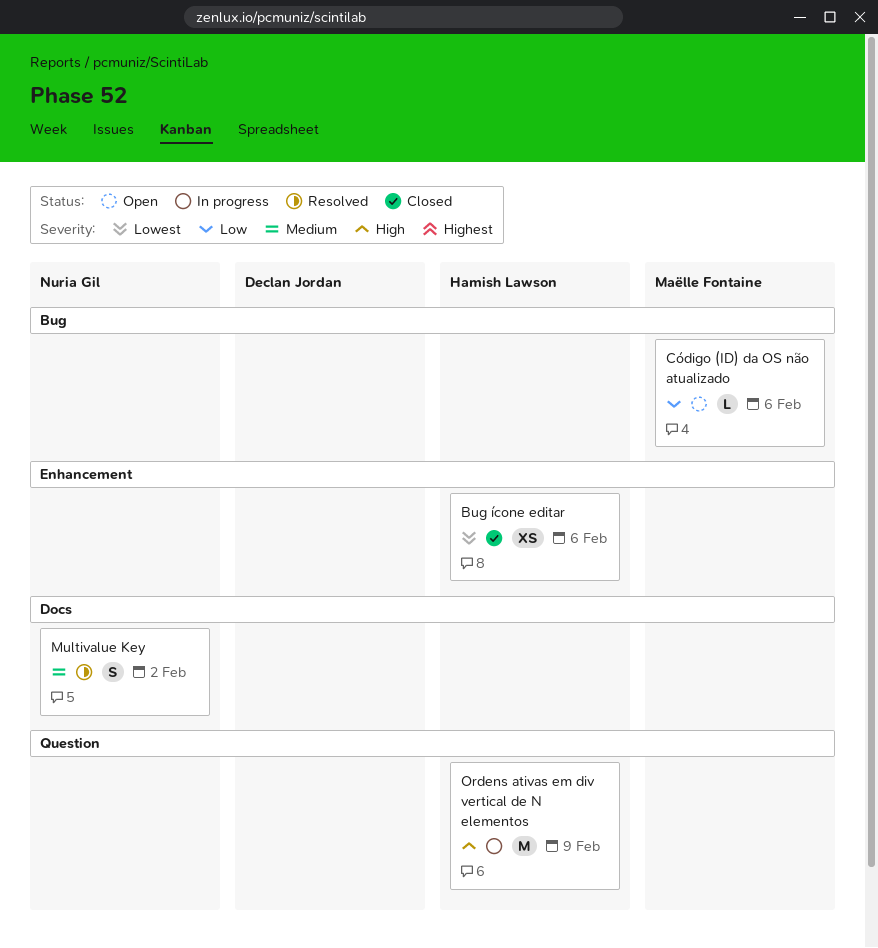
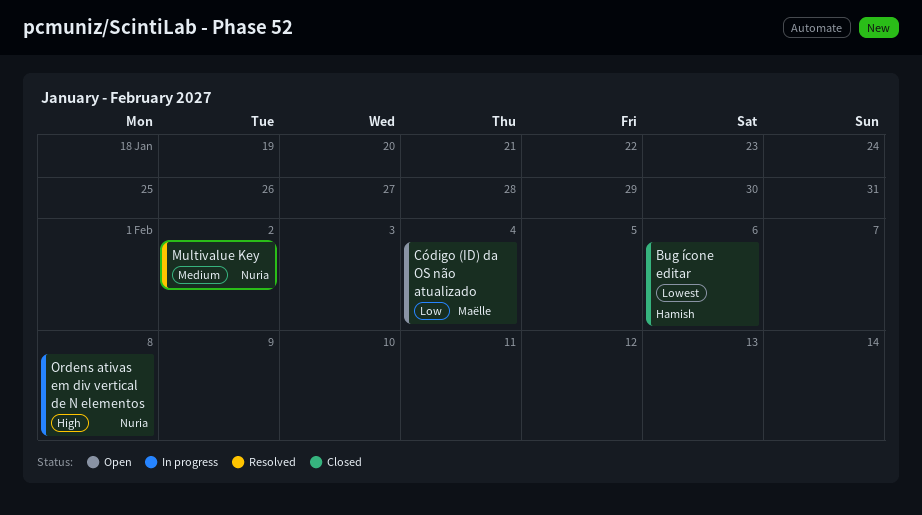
Código (ID) da OS não atualizado, due: Feb 6 -> Feb 4
Ordens ativas em div vertical de N elementos, owner: Hamish Lawson -> Nuria Gil
Ordens ativas em div vertical de N elementos, due: Feb 9 -> Feb 8

